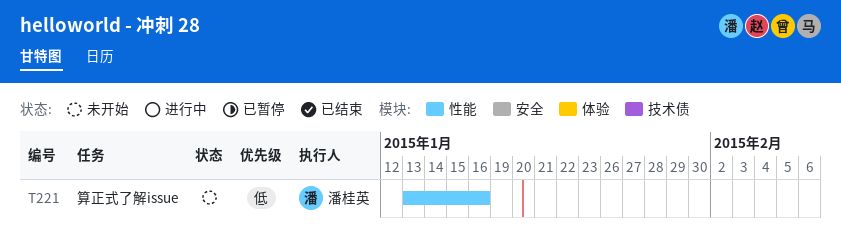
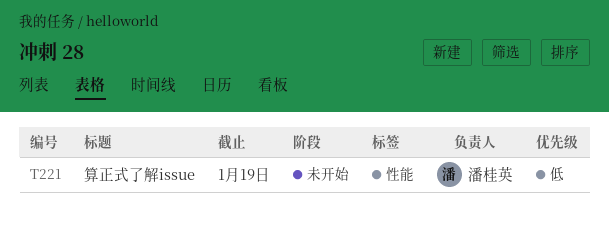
T221, due: Jan 16 -> Jan 19

